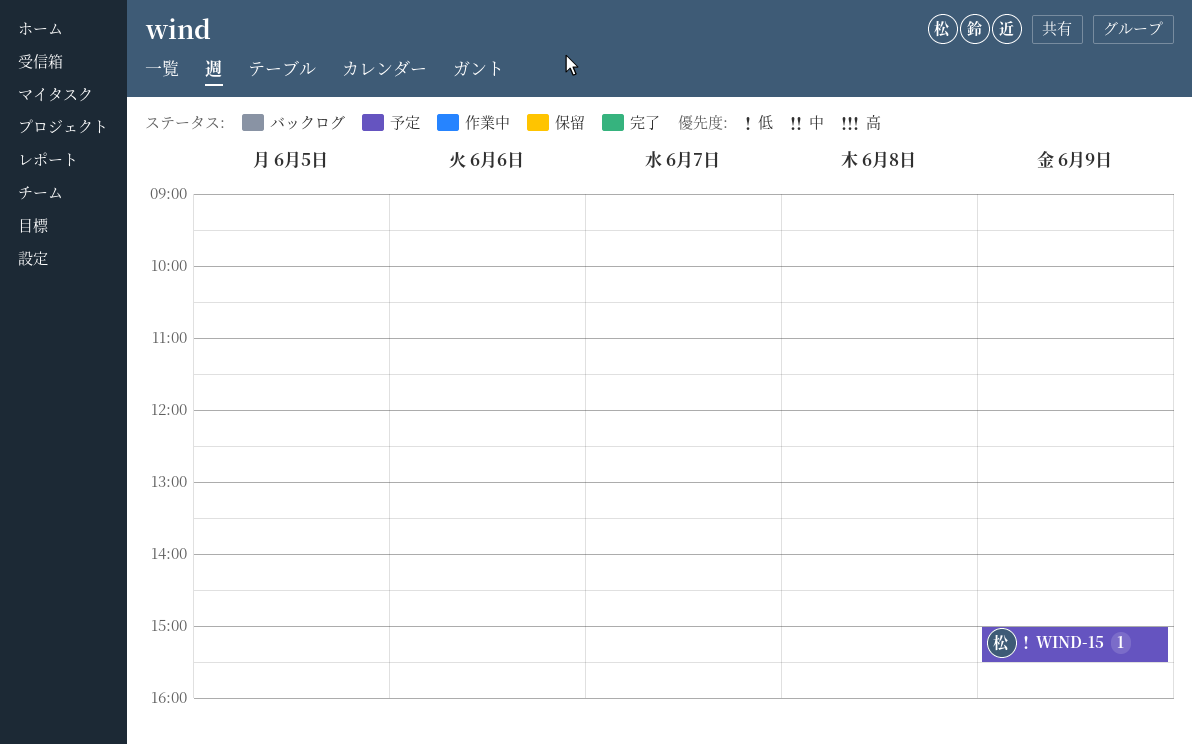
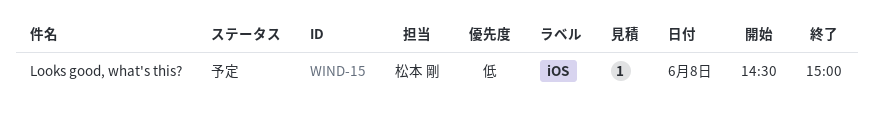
WIND-15, day: Jun 9 -> Jun 8
WIND-15, begins: 15:00 -> 14:30
WIND-15, ends: 15:30 -> 15:00

